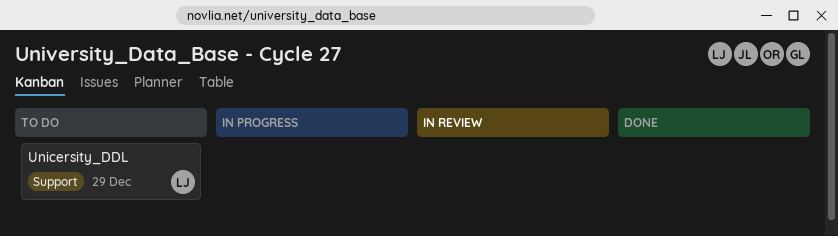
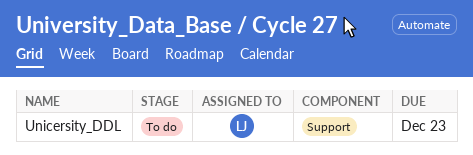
Unicersity_DDL, due: Dec 29 -> Dec 23

